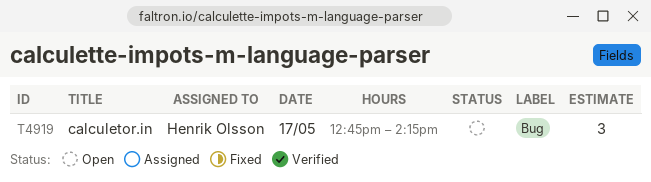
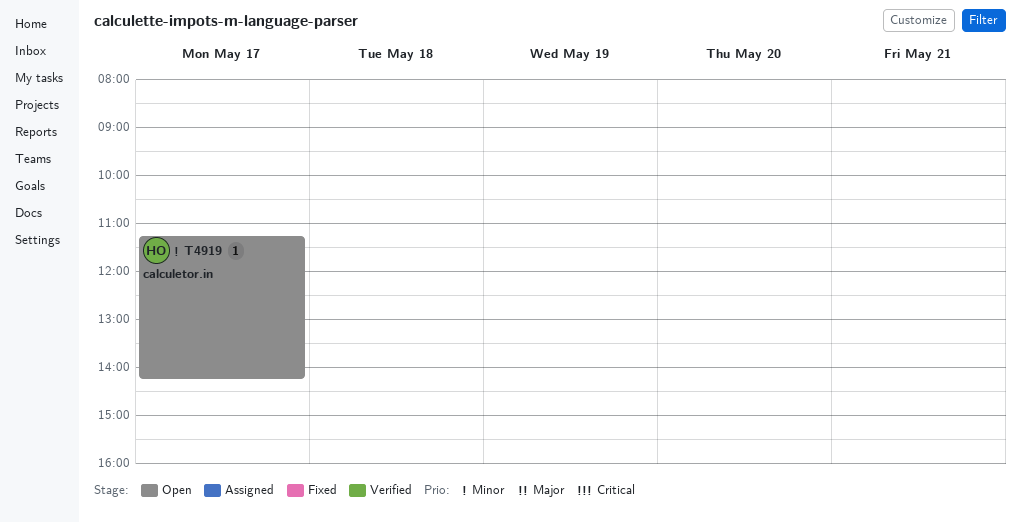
T4919, estimate: 3 -> 1
T4919, begins: 12:45 -> 11:15

